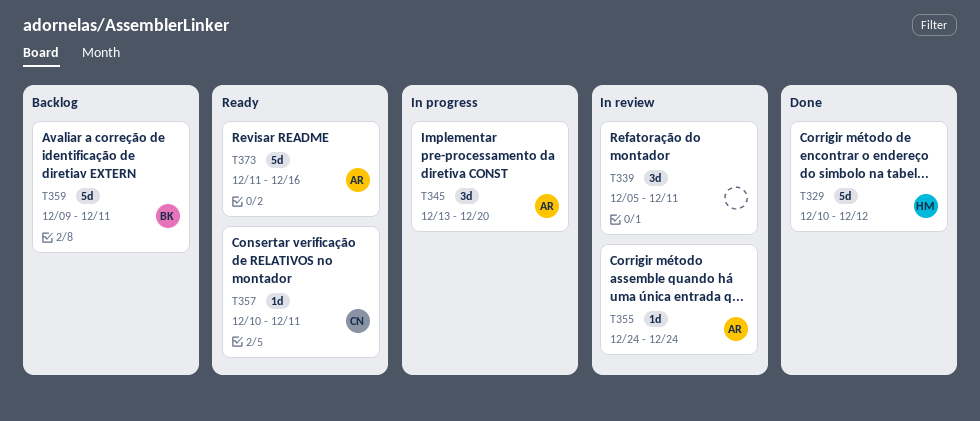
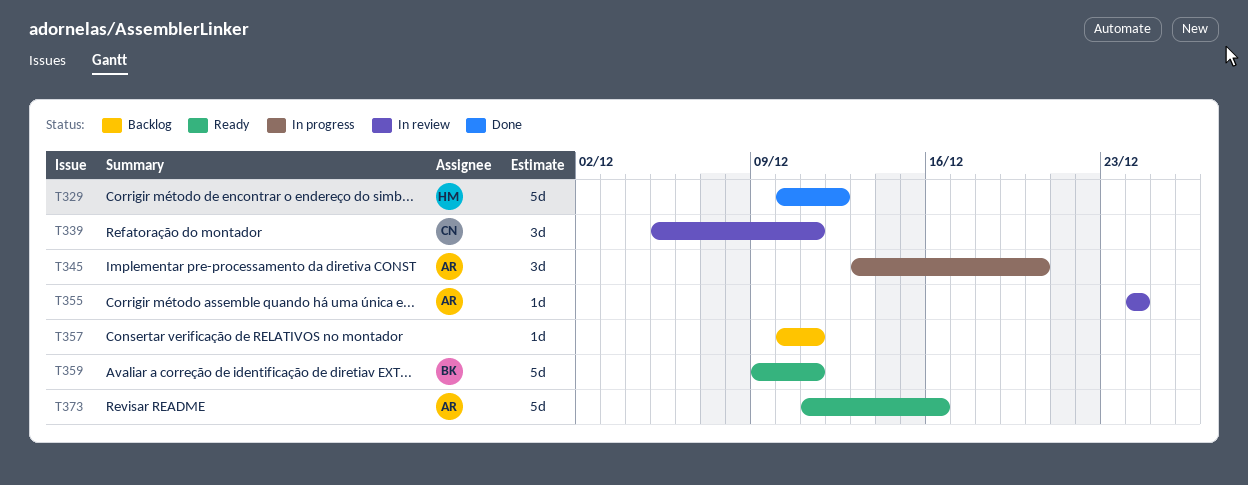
T339, owner: none -> CN
T357, status: Ready -> Backlog
T357, owner: CN -> none
T359, status: Backlog -> Ready

